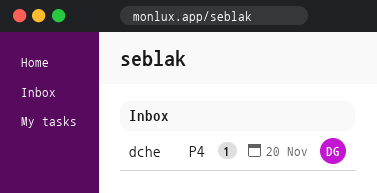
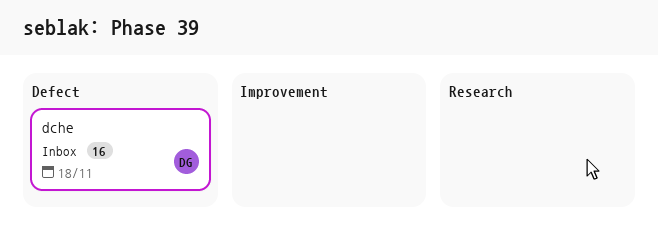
dche, estimate: 1 -> 16
dche, due: Nov 20 -> Nov 18

